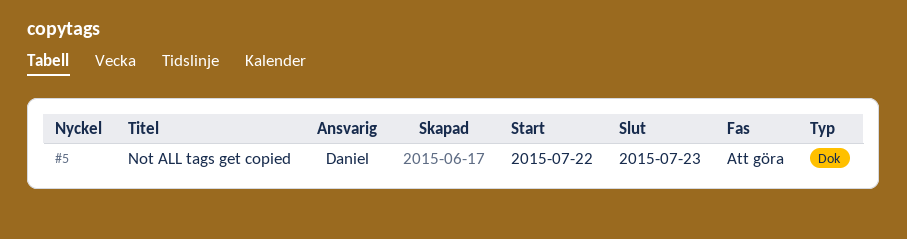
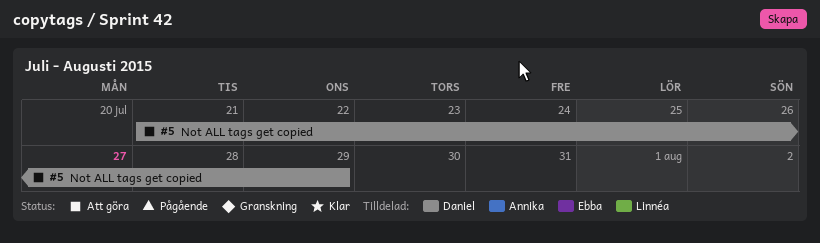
#5, start: Jul 22 -> Jul 21
#5, due: Jul 23 -> Jul 29

